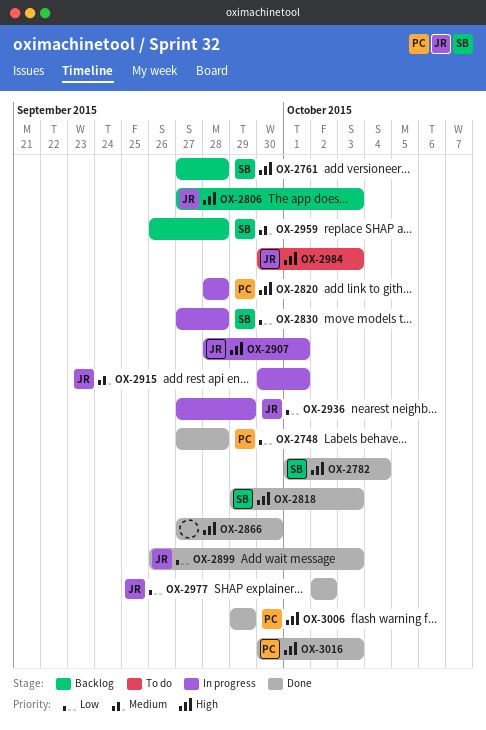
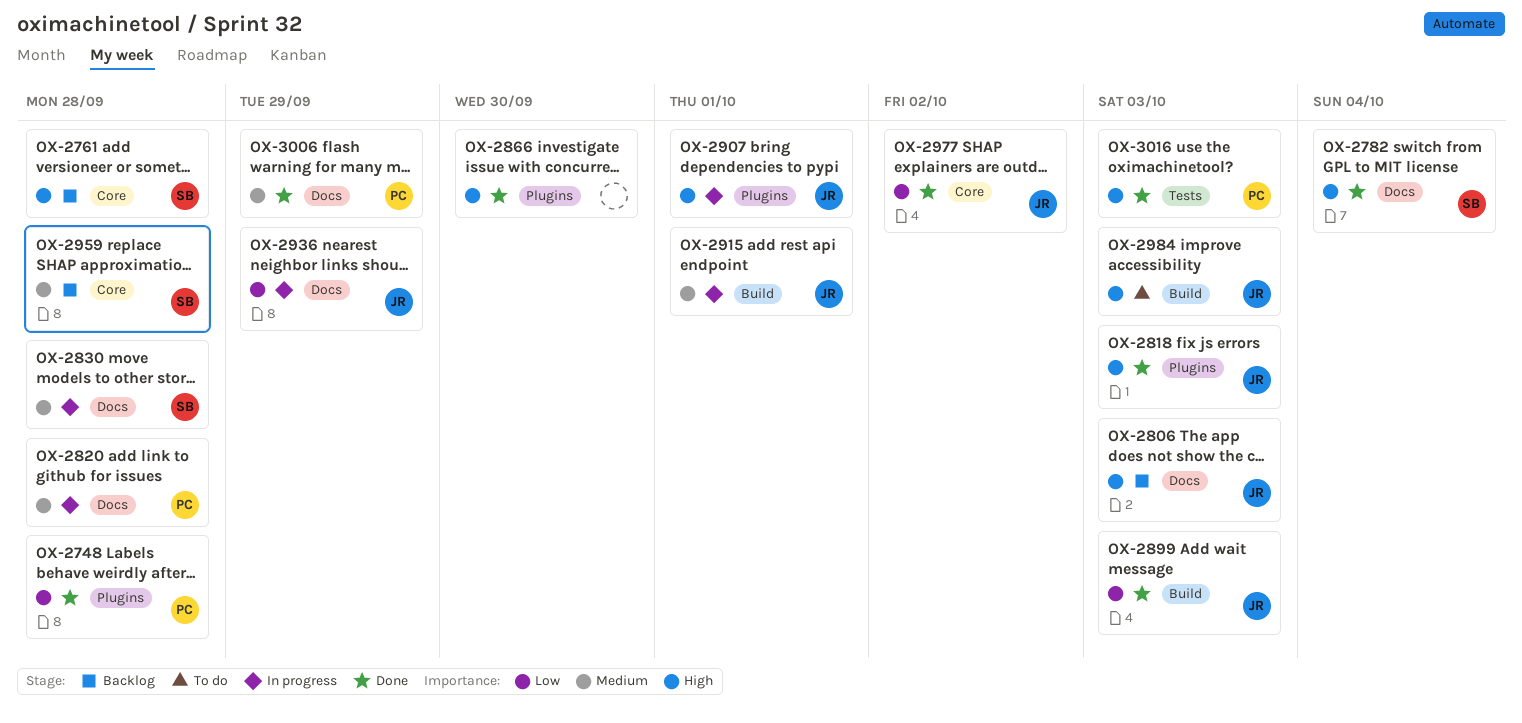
OX-2818, owner: SB -> JR
OX-2820, priority: High -> Medium
OX-2830, priority: Low -> Medium
OX-3006, priority: High -> Medium

